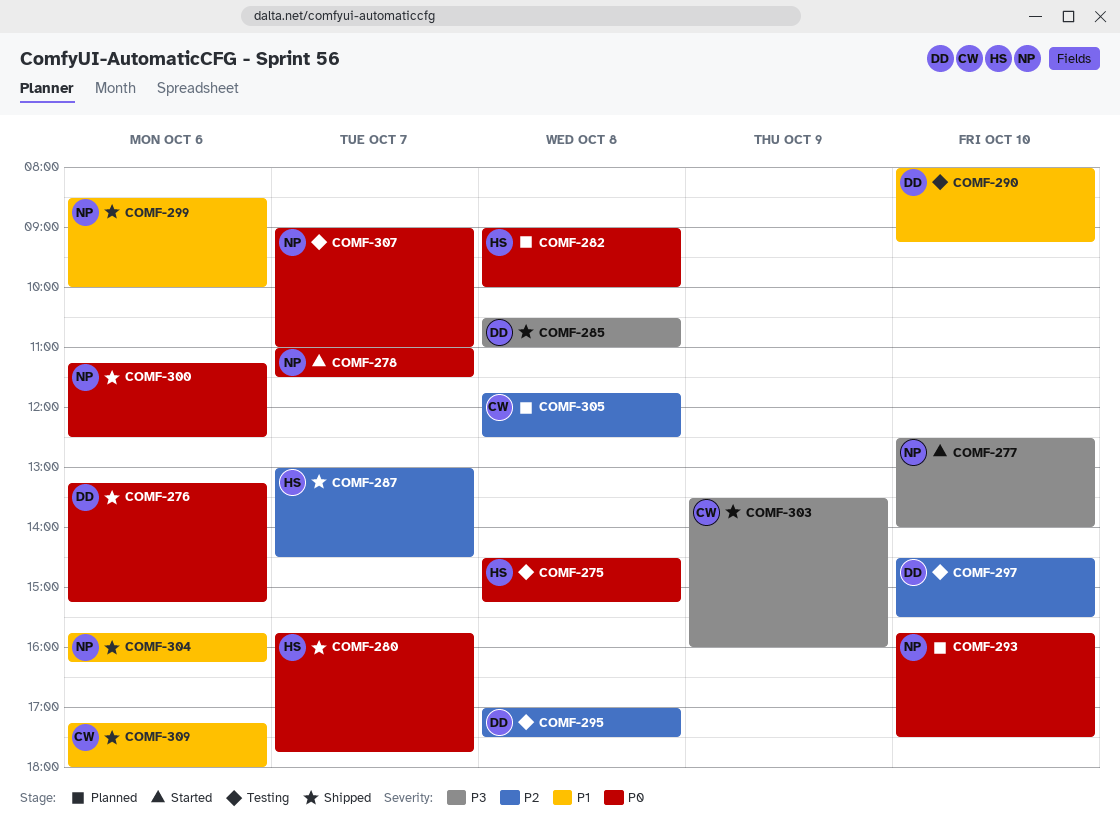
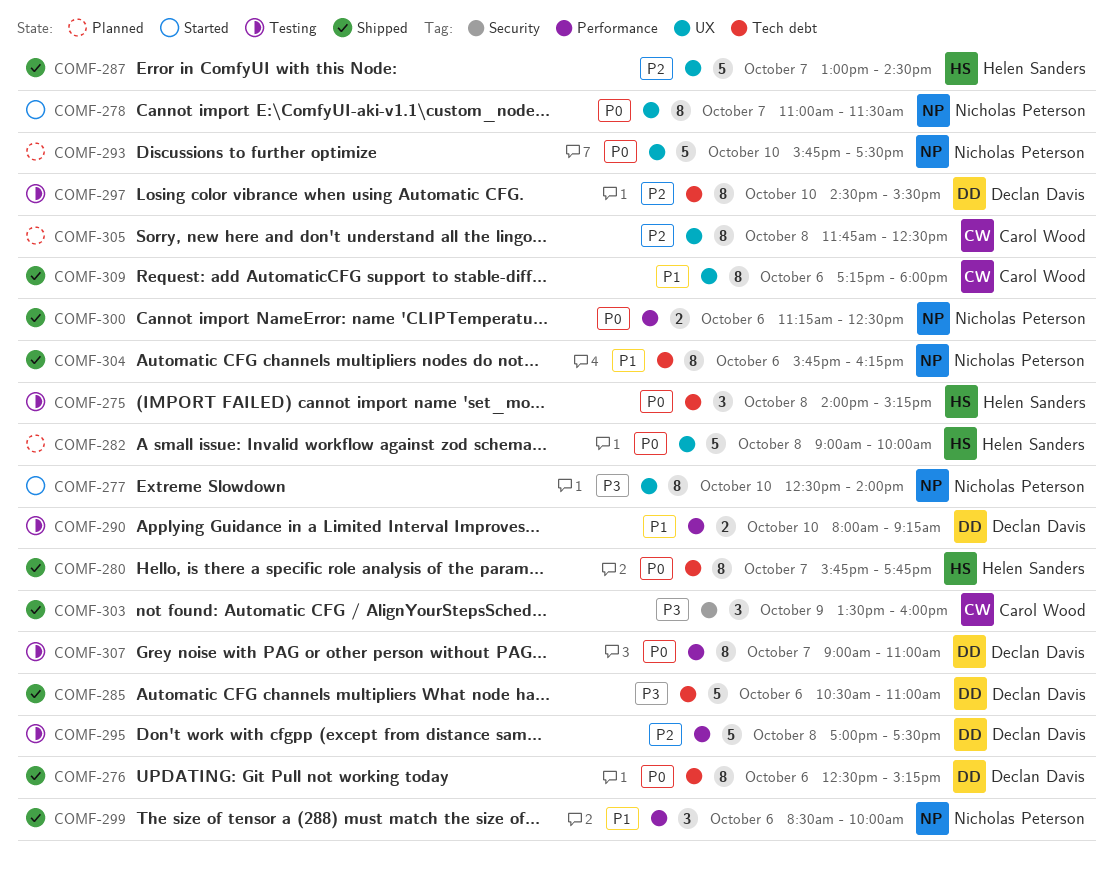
COMF-275, begins: 14:30 -> 14:00
COMF-276, begins: 13:15 -> 12:30
COMF-285, day: Oct 8 -> Oct 6
COMF-307, owner: Nicholas Peterson -> Declan Davis

